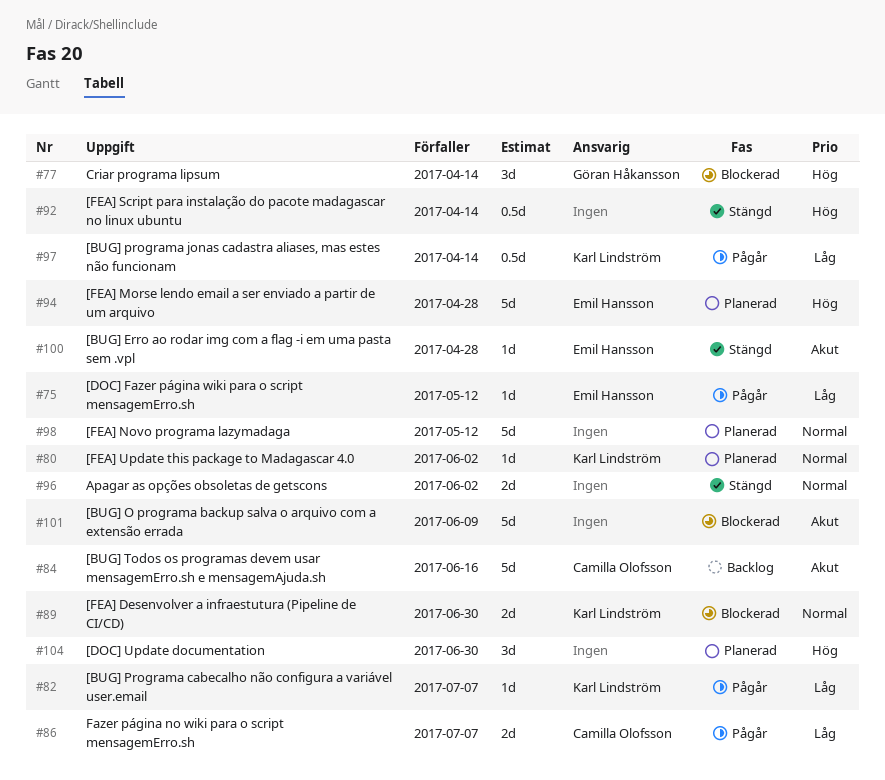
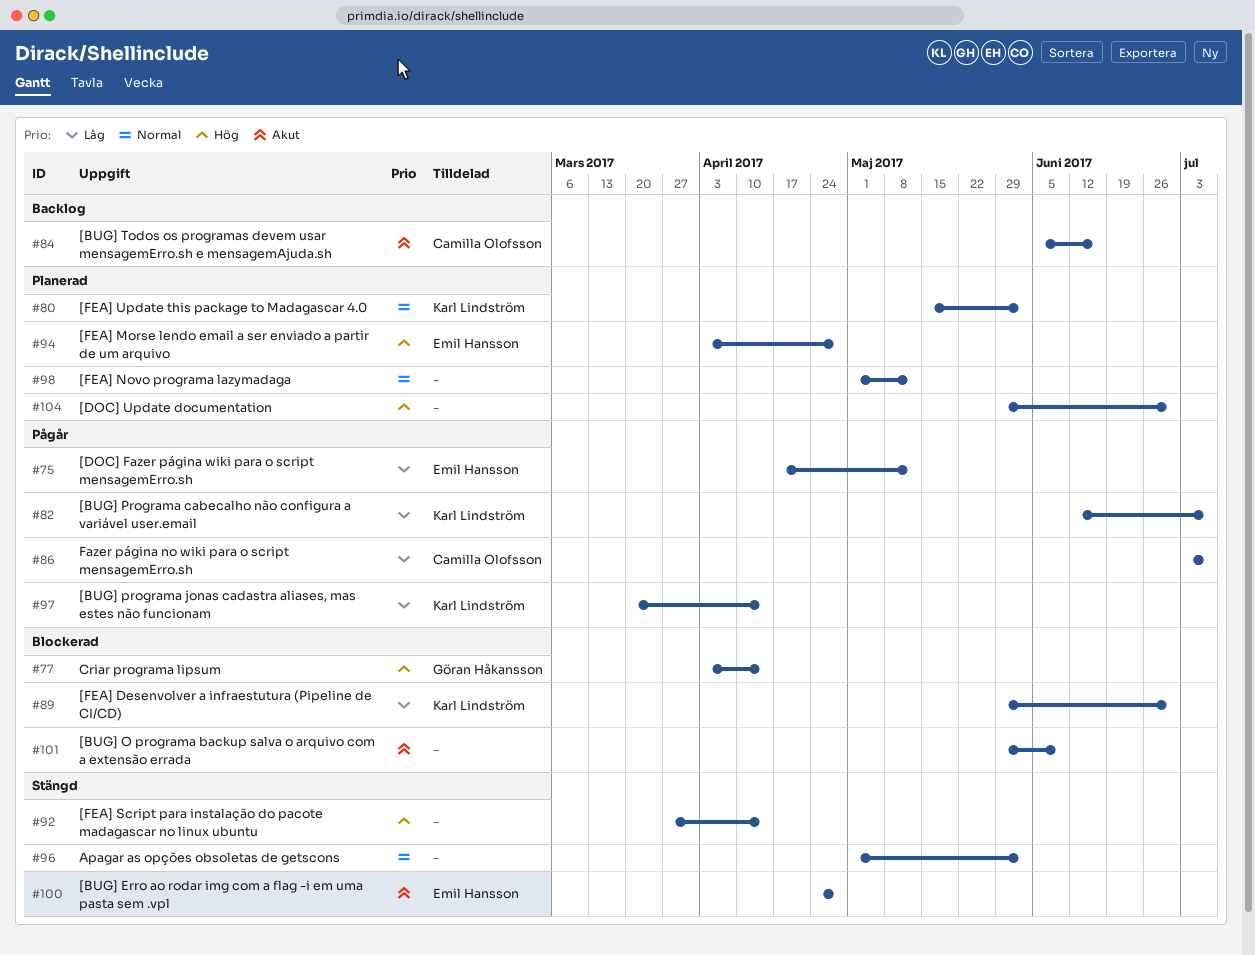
#89, priority: Normal -> Låg

